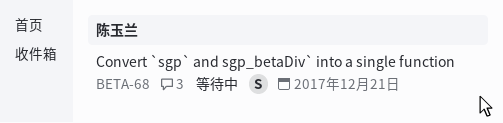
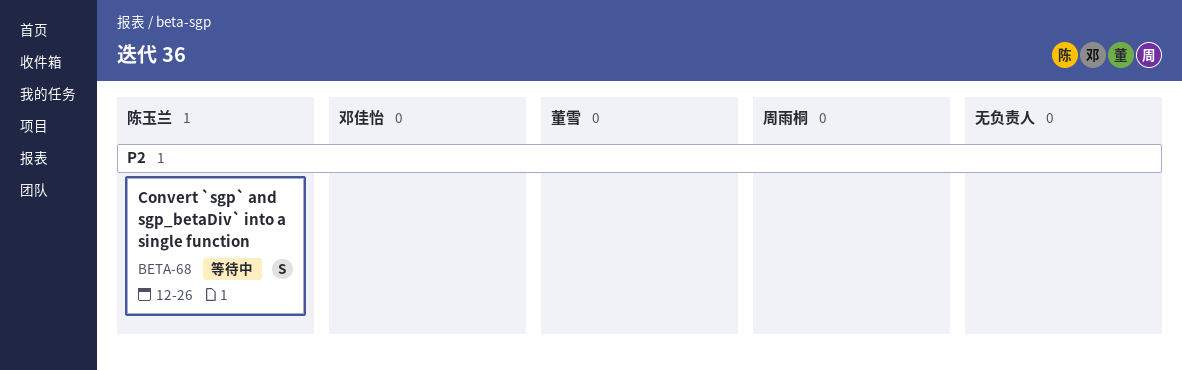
BETA-68, due: Dec 21 -> Dec 26

